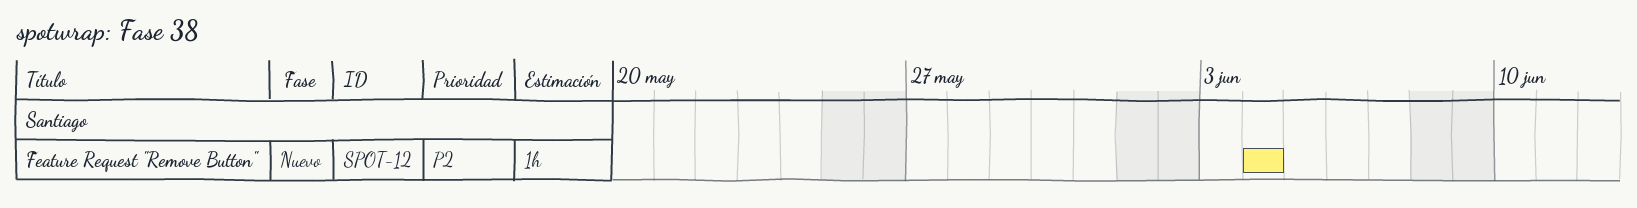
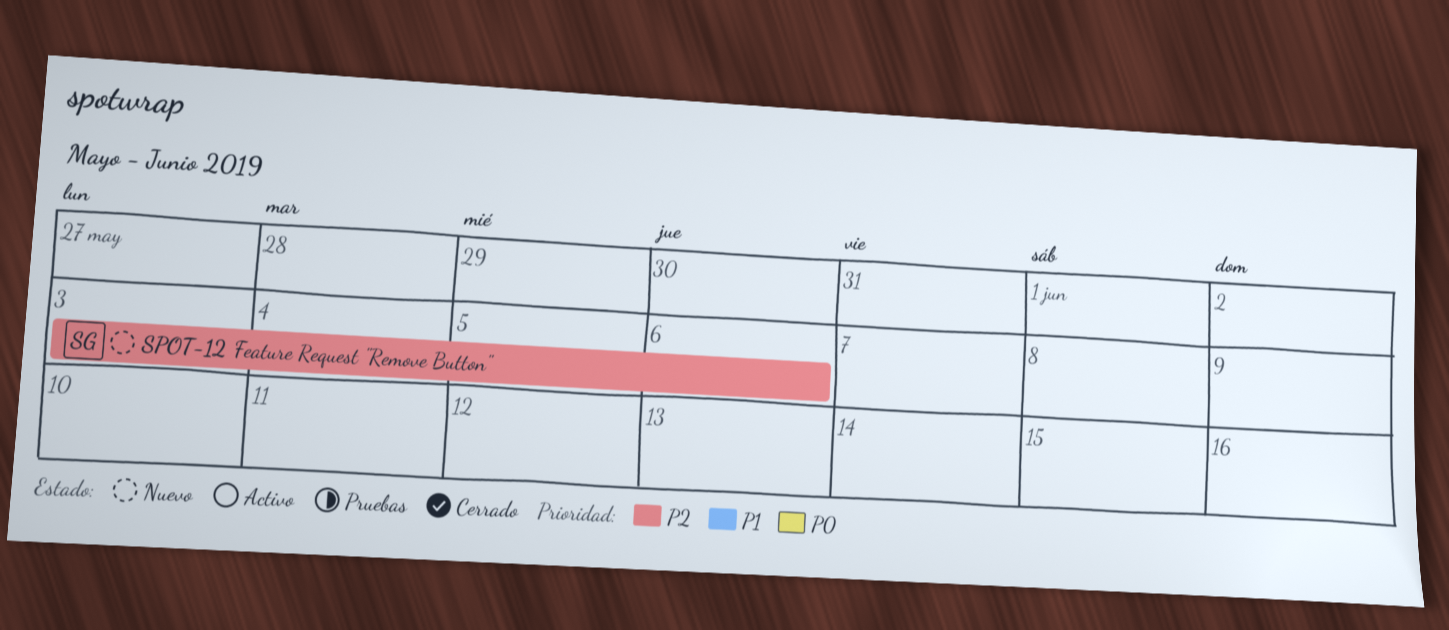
SPOT-12, start: Jun 4 -> Jun 3
SPOT-12, due: Jun 4 -> Jun 6

